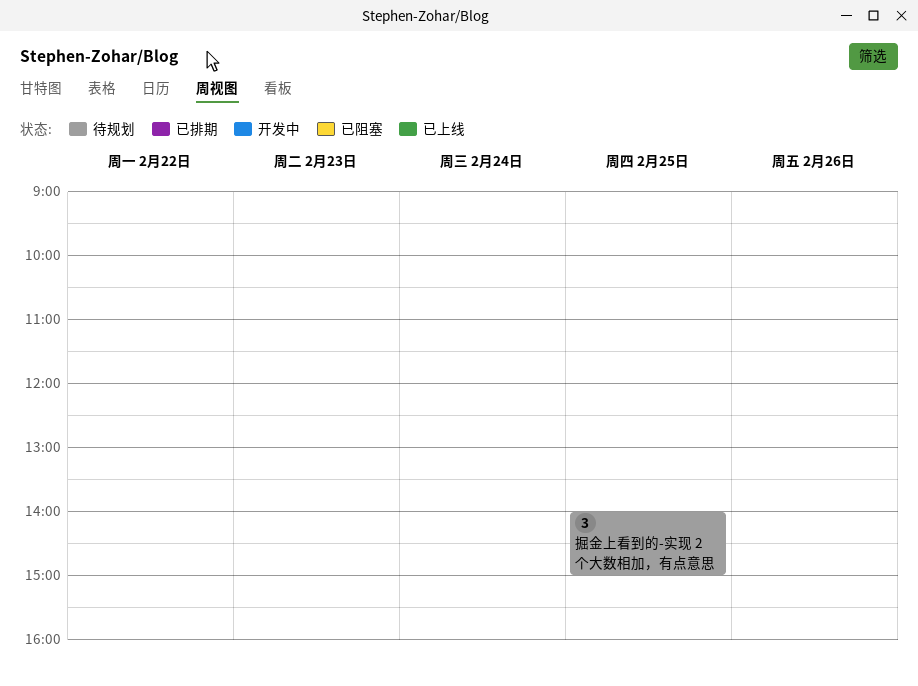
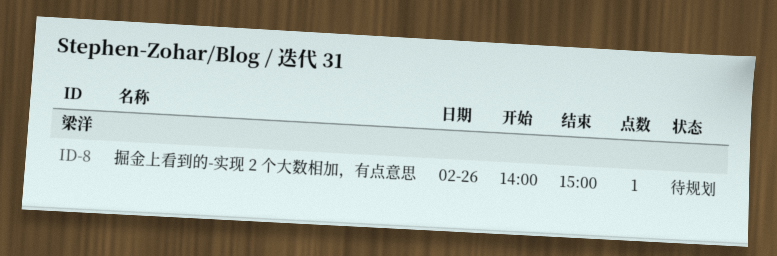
掘金上看到的-实现 2 个大数相加，有点意思, estimate: 3 -> 1
掘金上看到的-实现 2 个大数相加，有点意思, day: Feb 25 -> Feb 26

